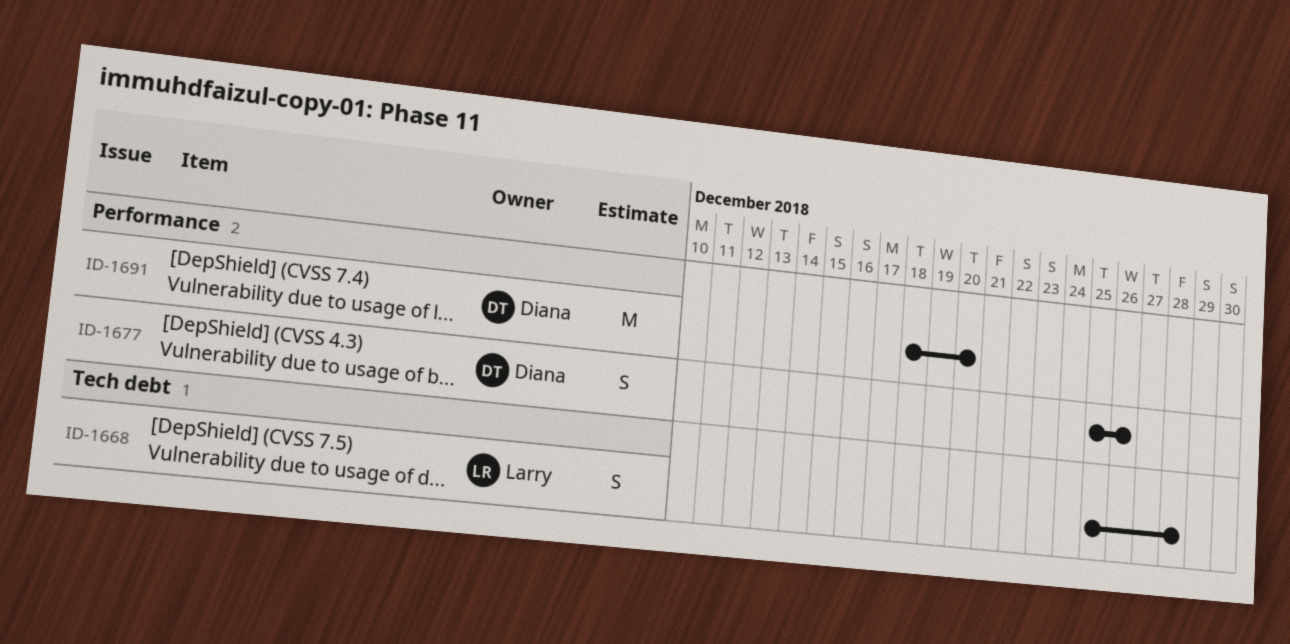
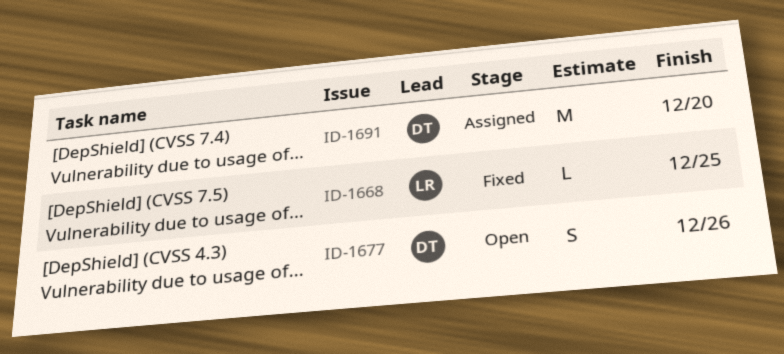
ID-1668, estimate: S -> L
ID-1668, due: Dec 28 -> Dec 25

